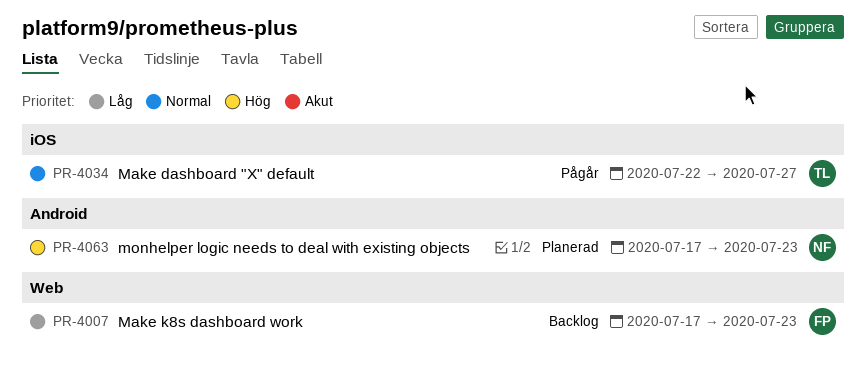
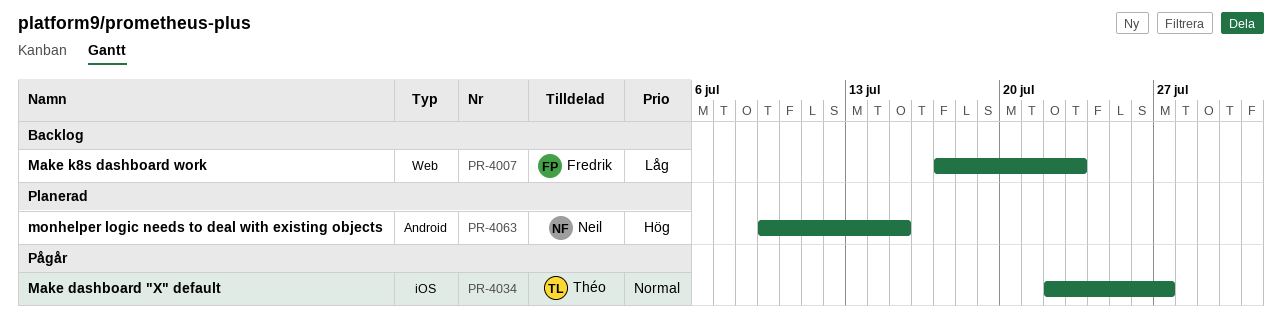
PR-4063, start: Jul 17 -> Jul 9
PR-4063, due: Jul 23 -> Jul 15

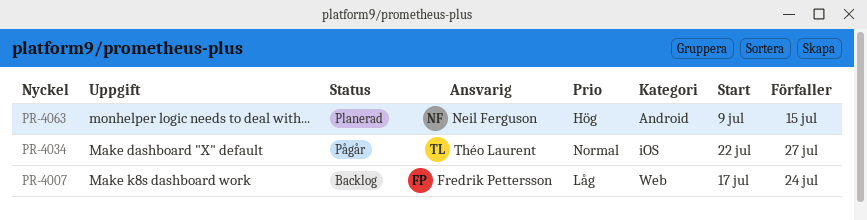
PR-4007, due: Jul 23 -> Jul 24

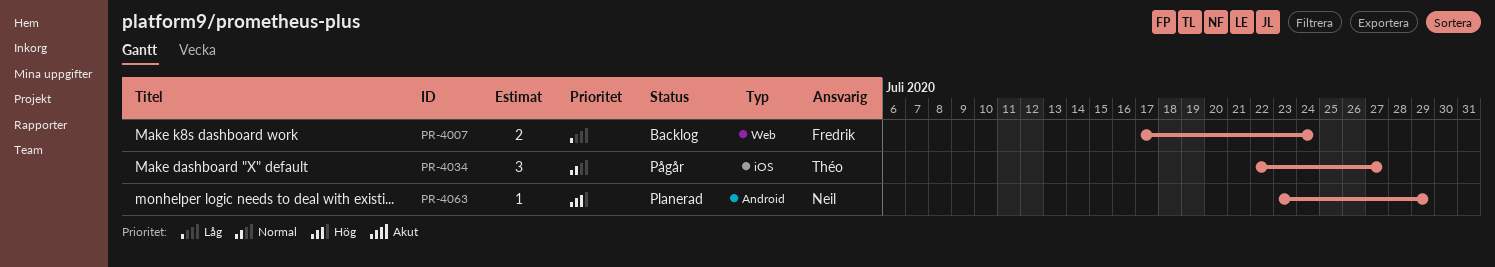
PR-4063, start: Jul 9 -> Jul 23
PR-4063, due: Jul 15 -> Jul 29

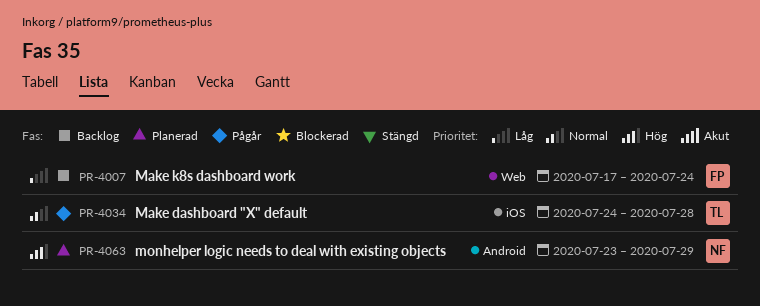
PR-4034, start: Jul 22 -> Jul 24
PR-4034, due: Jul 27 -> Jul 28

